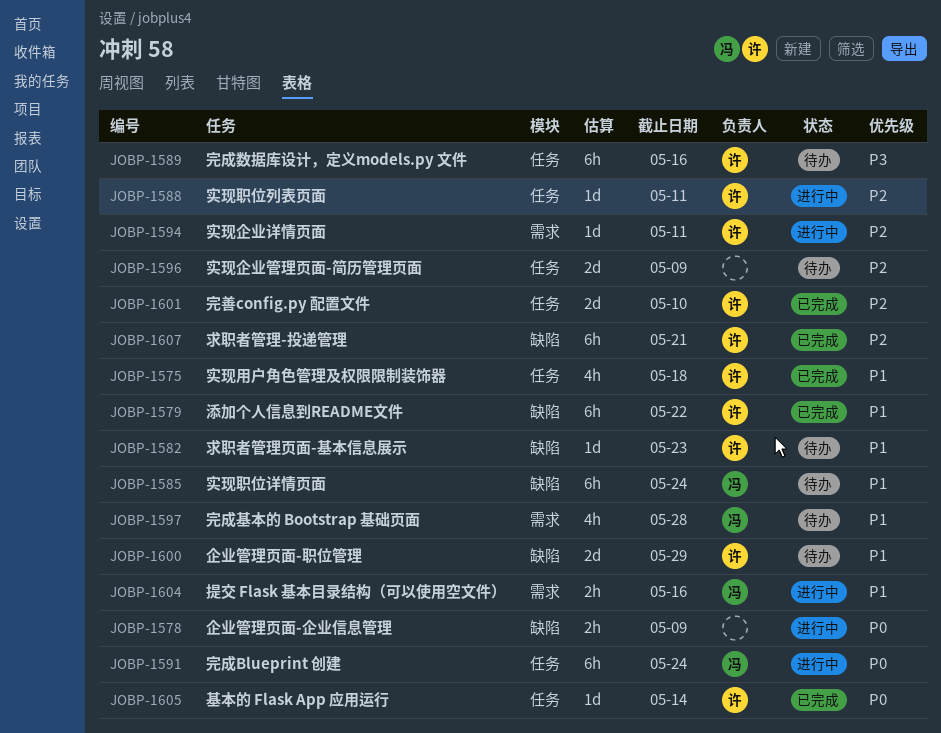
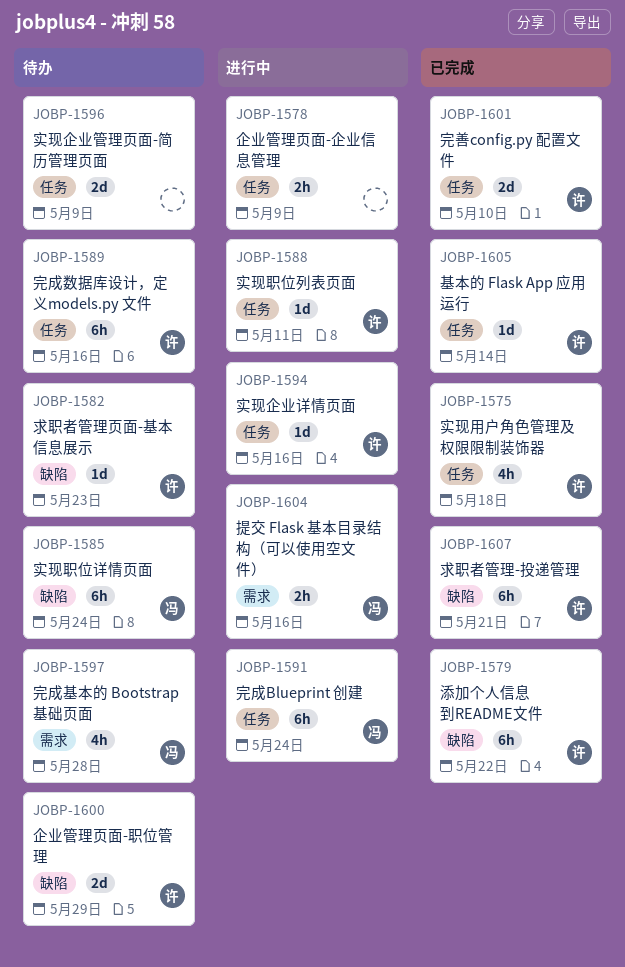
JOBP-1578, label: 缺陷 -> 任务
JOBP-1594, label: 需求 -> 任务
JOBP-1594, due: May 11 -> May 16

